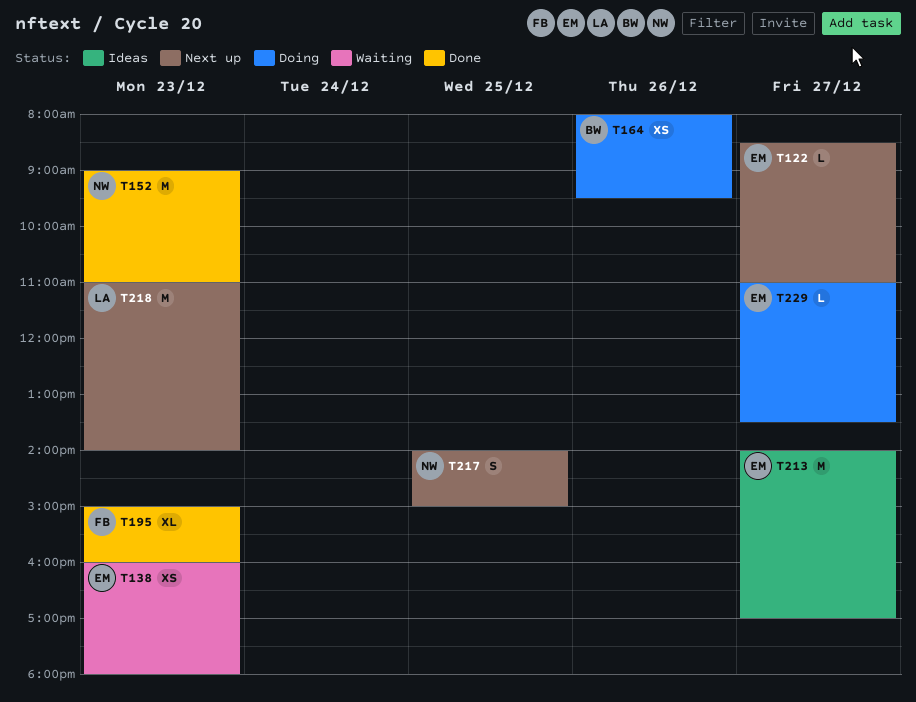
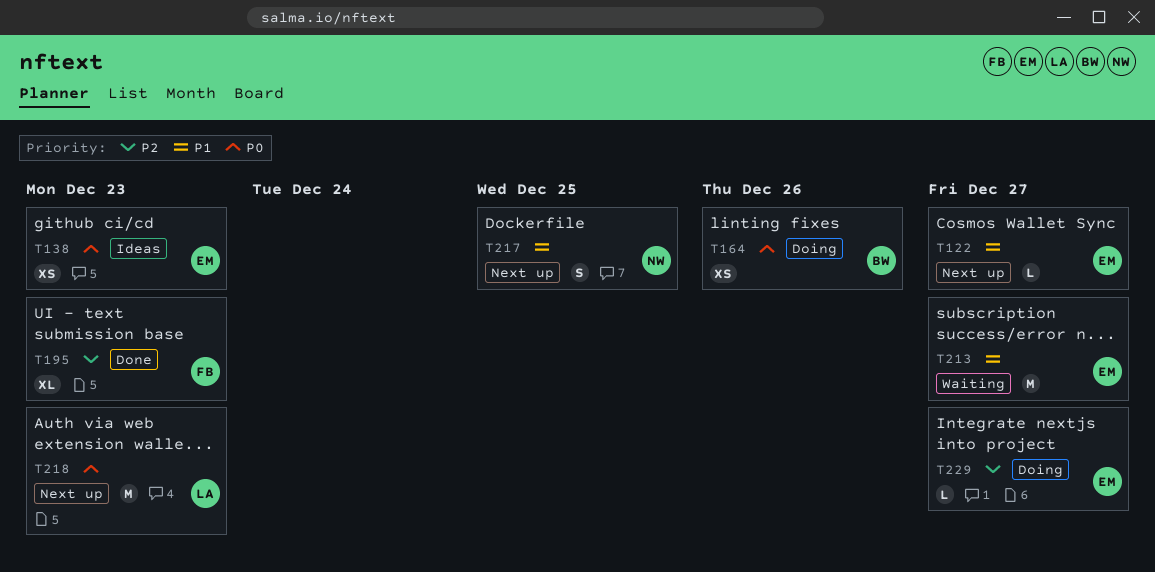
T138, status: Waiting -> Ideas
T152: present -> none
T213, status: Ideas -> Waiting

